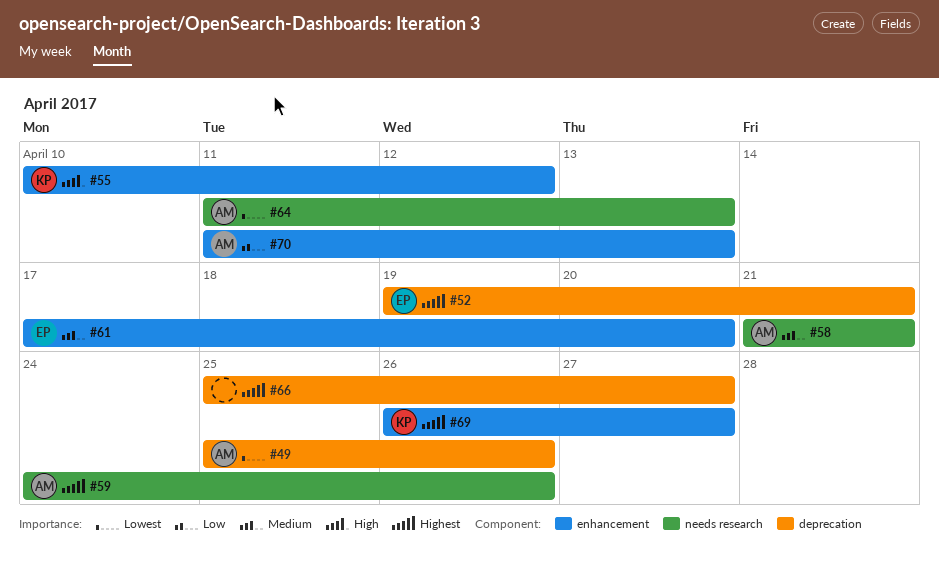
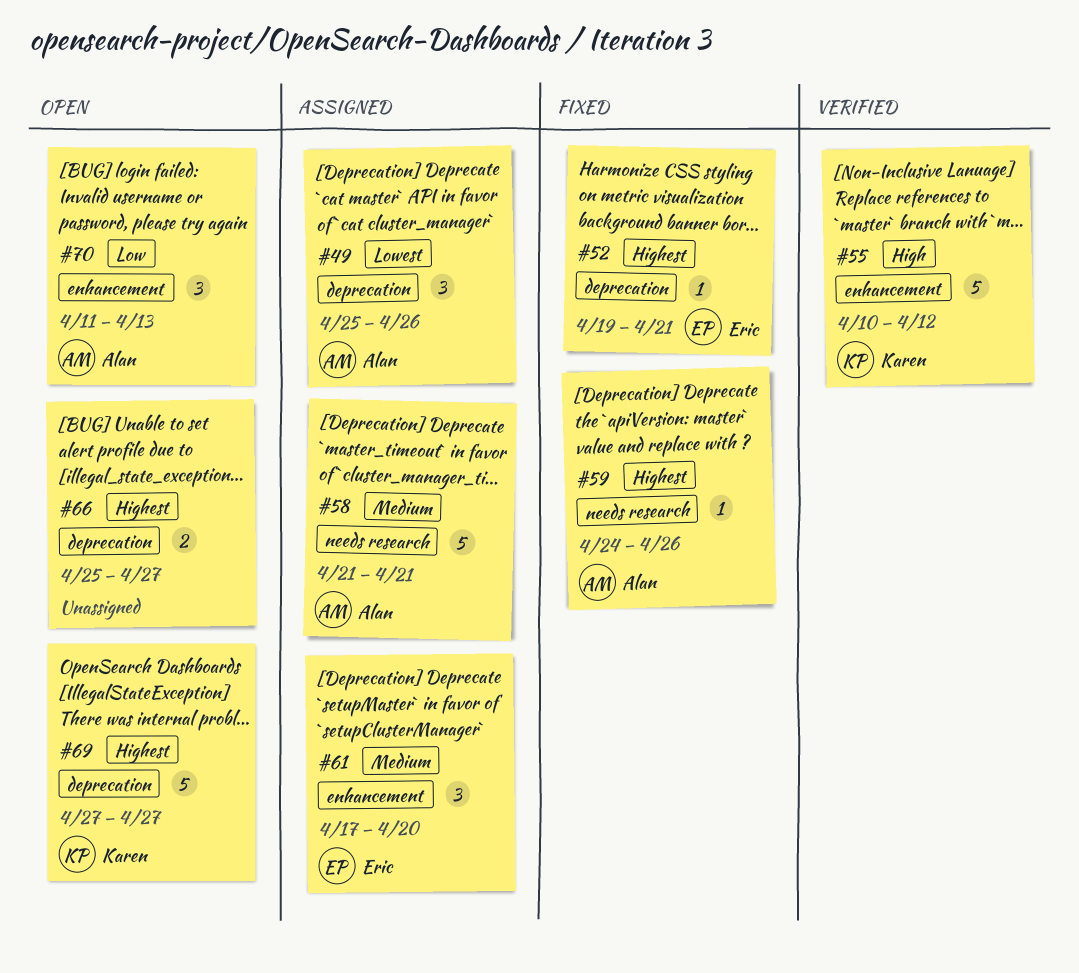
#64: present -> none
#69, label: enhancement -> deprecation
#69, start: Apr 26 -> Apr 27

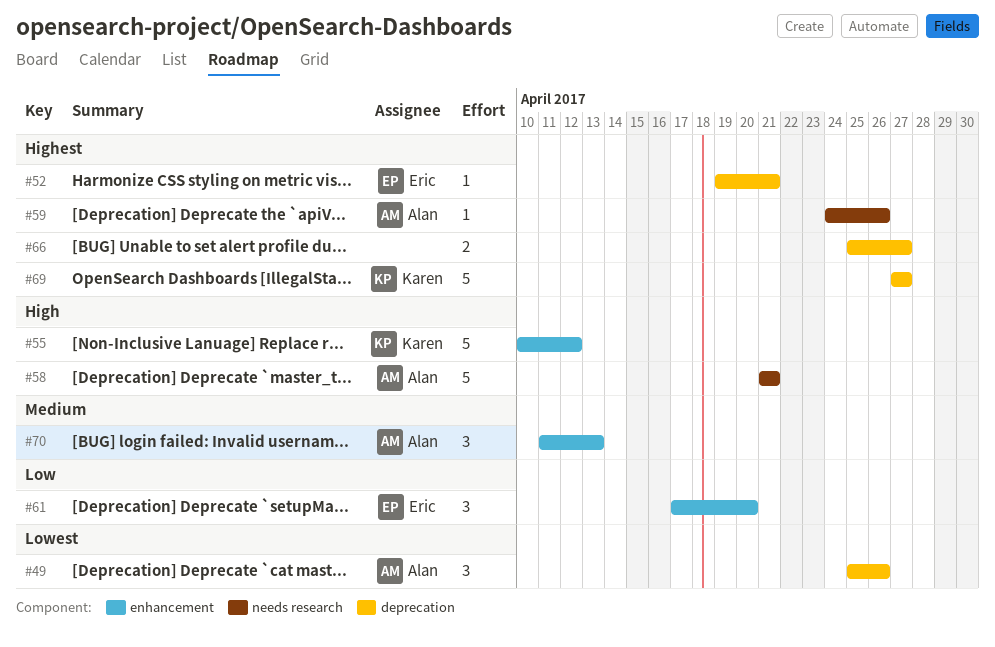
#58, priority: Medium -> High
#61, priority: Medium -> Low
#70, priority: Low -> Medium

